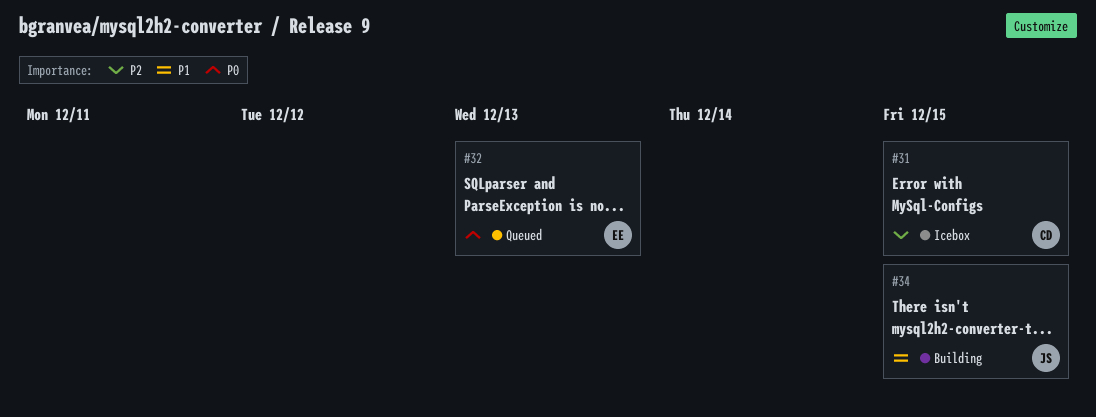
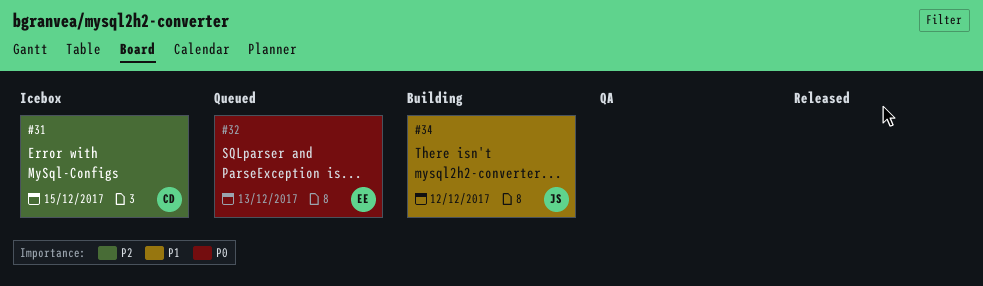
#34, due: Dec 15 -> Dec 12

